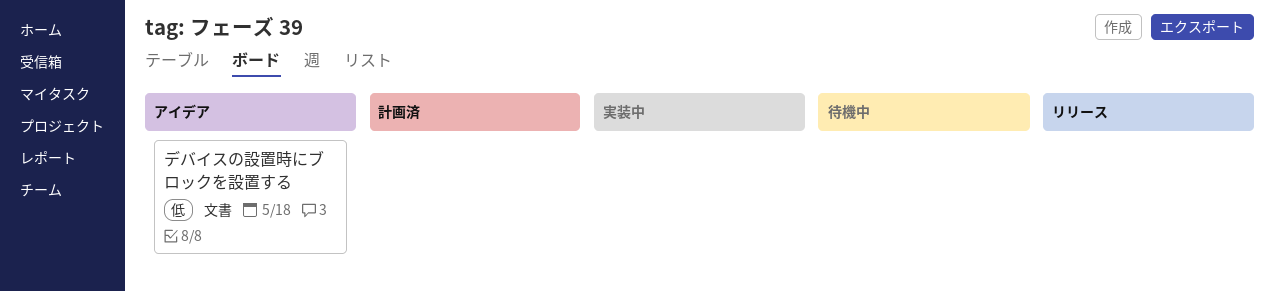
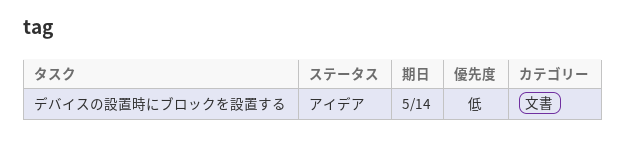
デバイスの設置時にブロックを設置する, due: May 18 -> May 14

